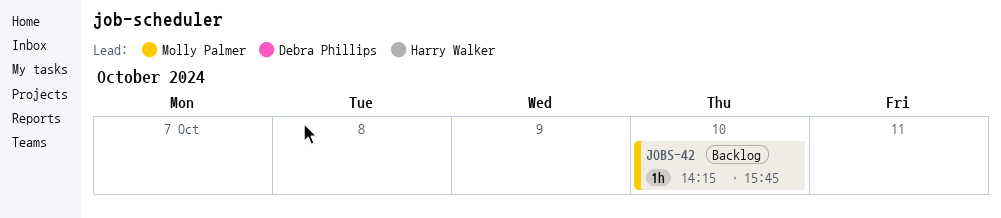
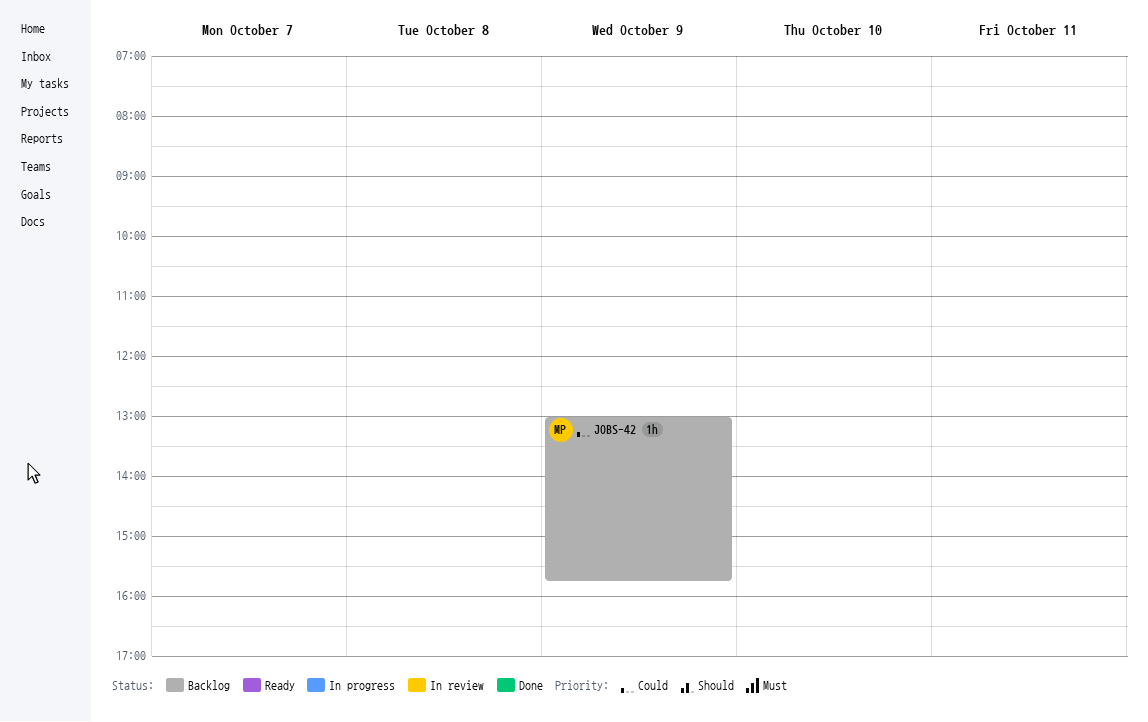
JOBS-42, day: Oct 10 -> Oct 9
JOBS-42, begins: 14:15 -> 13:00

